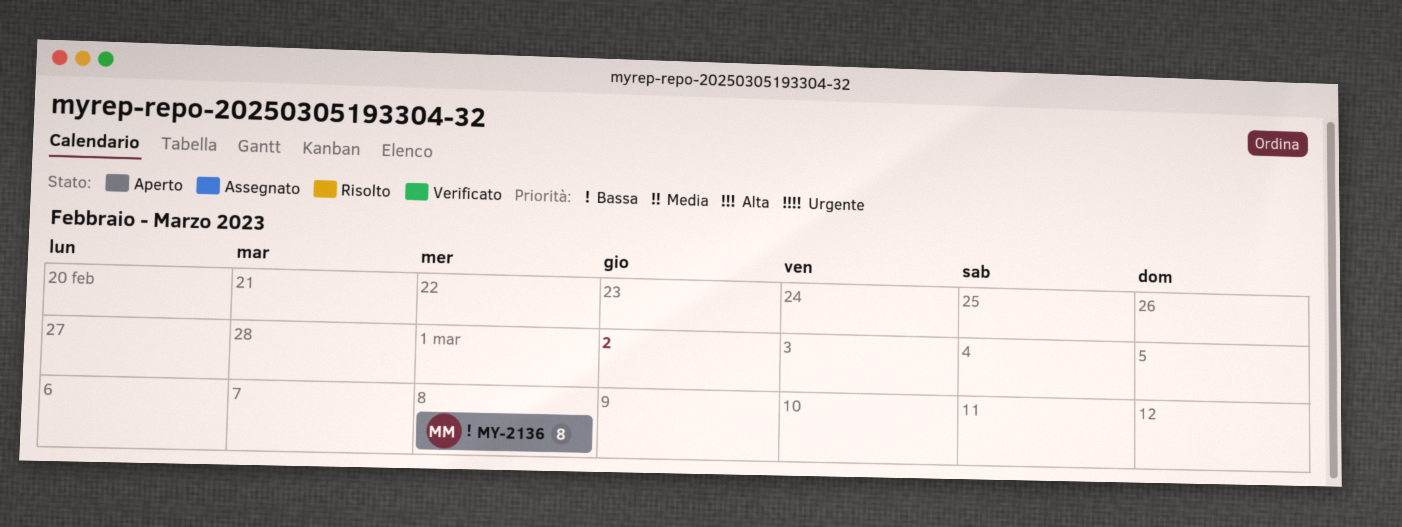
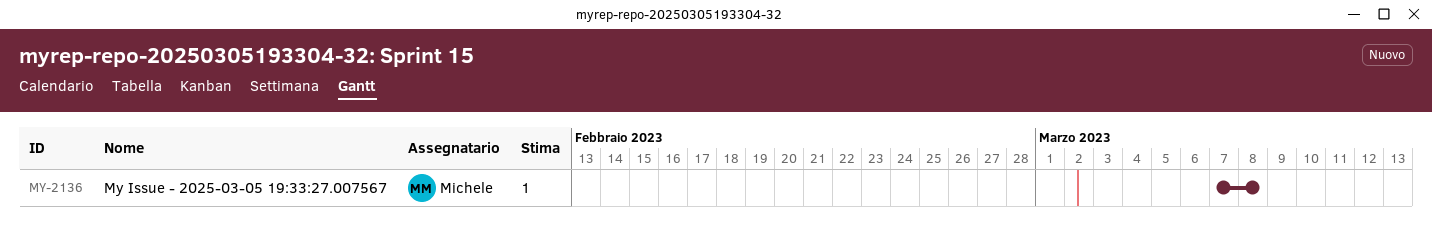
MY-2136, estimate: 8 -> 1
MY-2136, start: Mar 8 -> Mar 7

